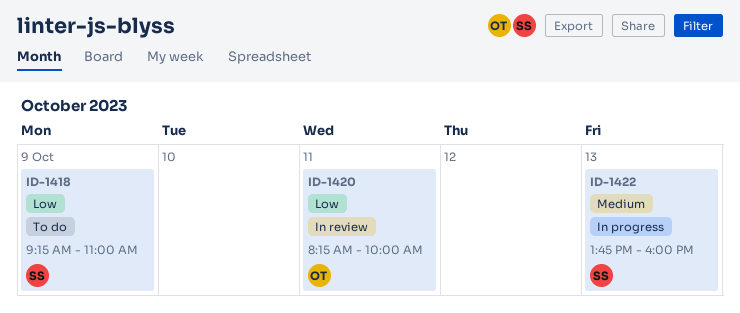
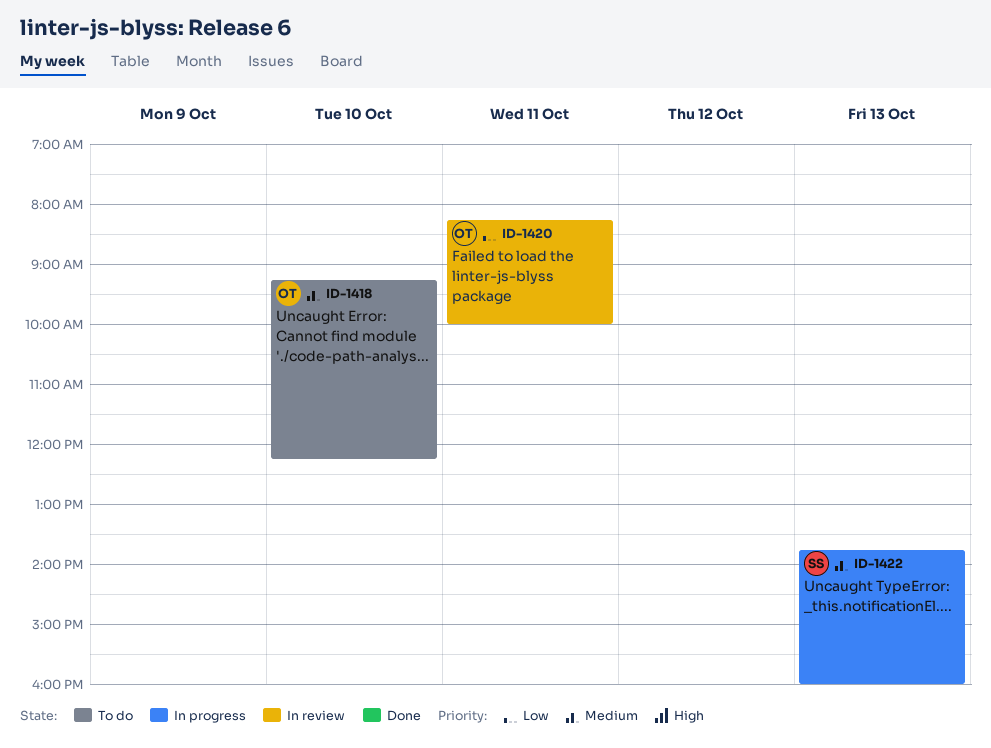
ID-1418, owner: SS -> OT
ID-1418, priority: Low -> Medium
ID-1418, day: Oct 9 -> Oct 10
ID-1418, ends: 11:00 -> 12:15

